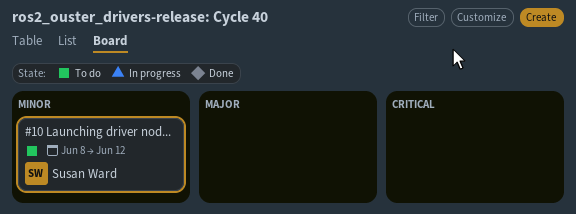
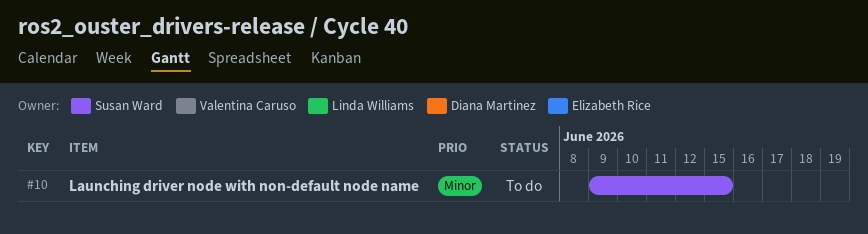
#10, start: Jun 8 -> Jun 9
#10, due: Jun 12 -> Jun 15

